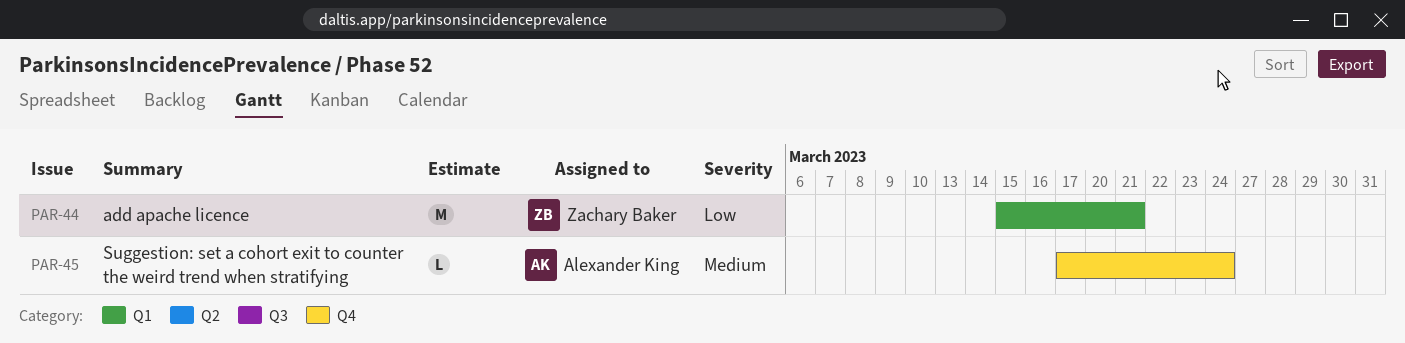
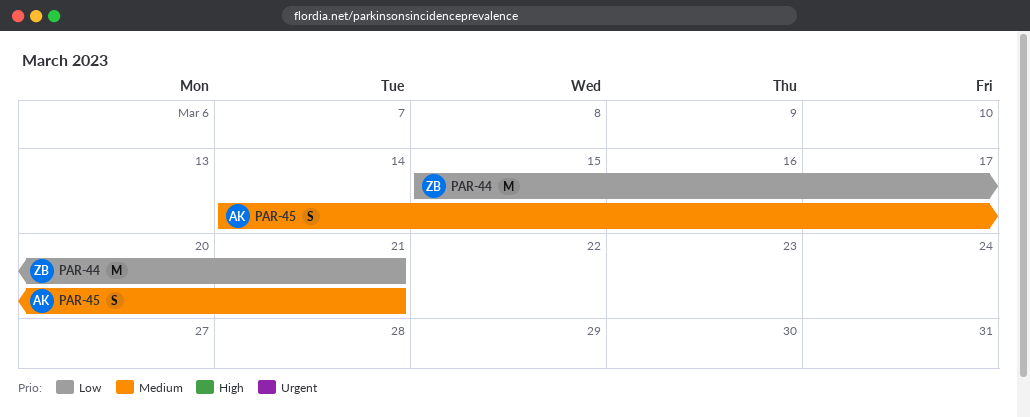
PAR-45, estimate: L -> S
PAR-45, start: Mar 17 -> Mar 14
PAR-45, due: Mar 24 -> Mar 21

